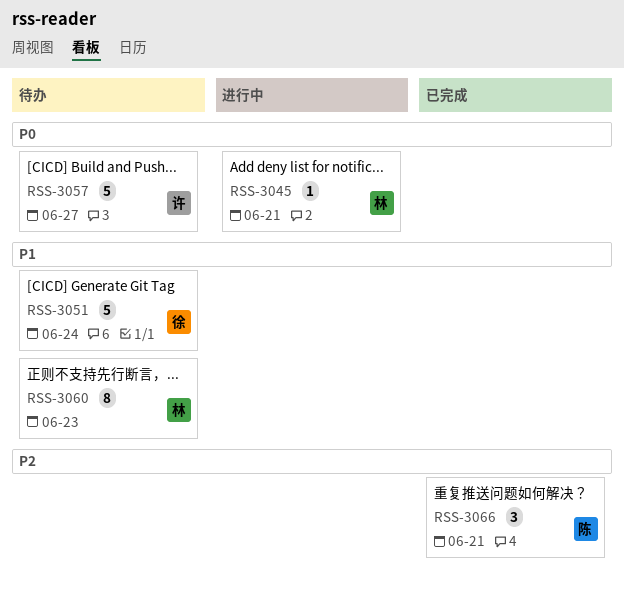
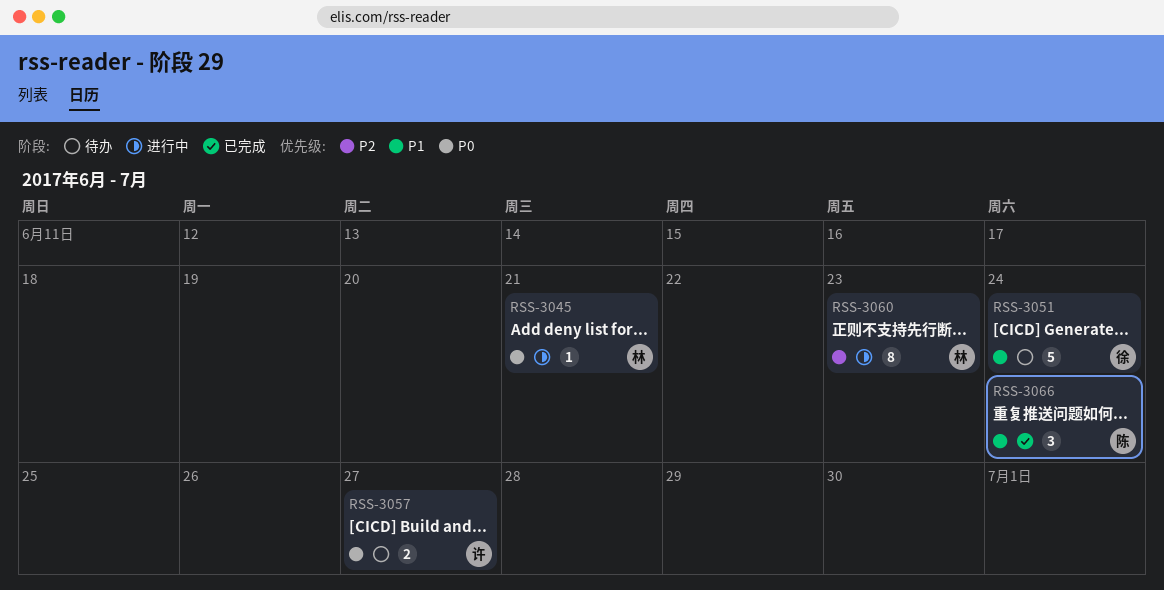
RSS-3057, estimate: 5 -> 2
RSS-3060, status: 待办 -> 进行中
RSS-3060, priority: P1 -> P2
RSS-3066, priority: P2 -> P1
RSS-3066, due: Jun 21 -> Jun 24

